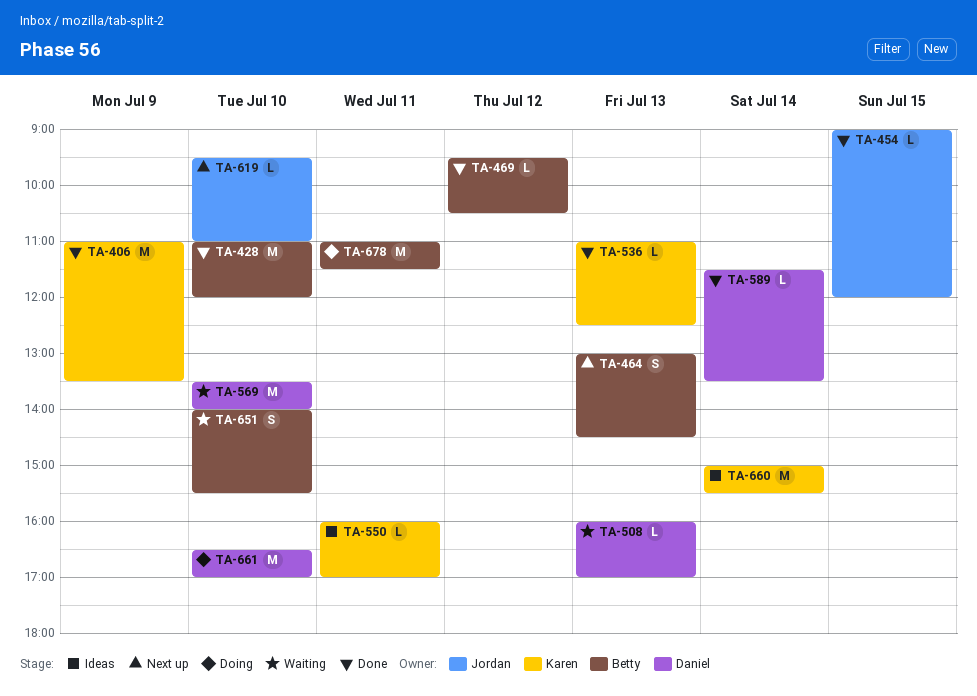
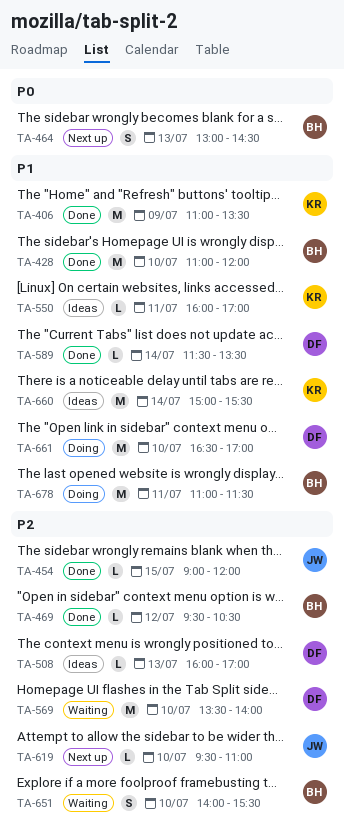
TA-508, status: Waiting -> Ideas
TA-536: present -> none

